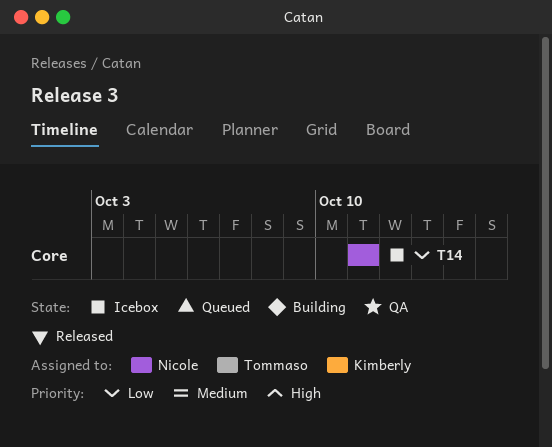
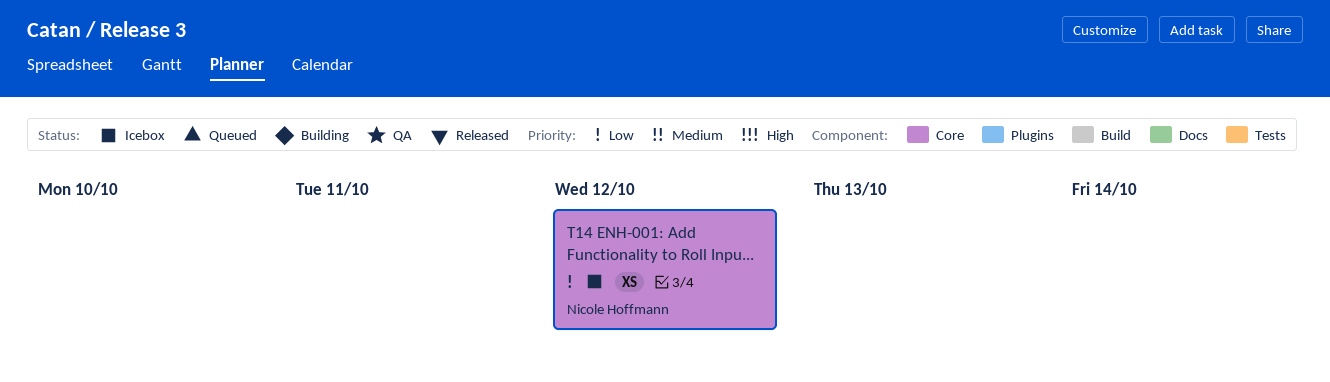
T14, due: Oct 11 -> Oct 12

